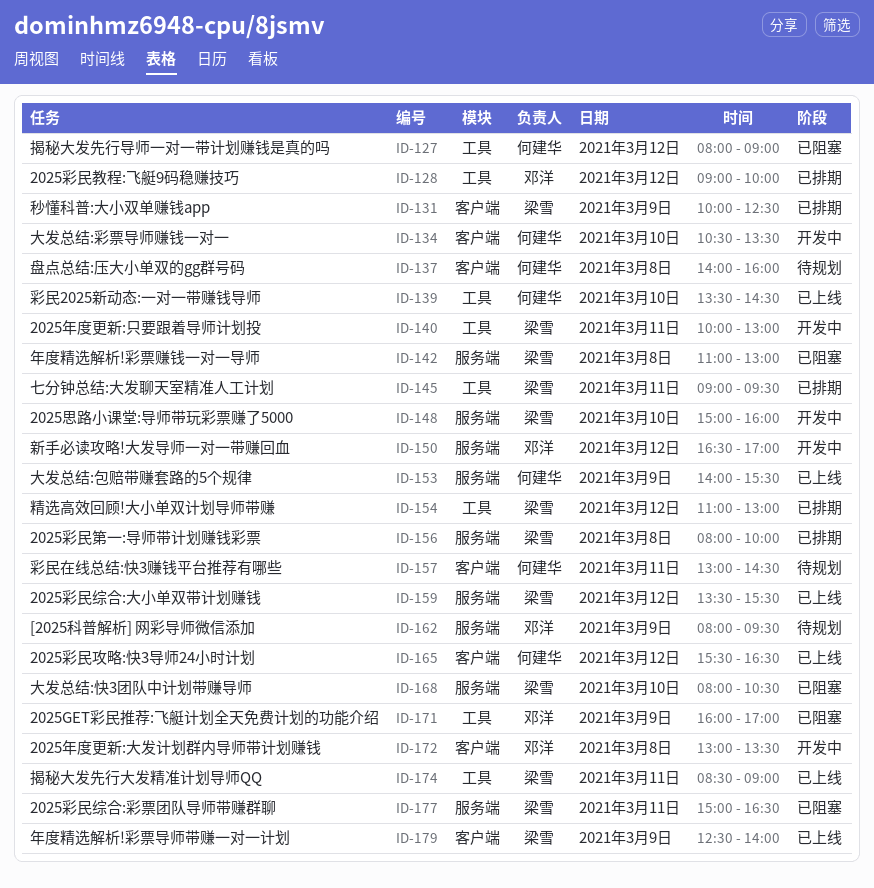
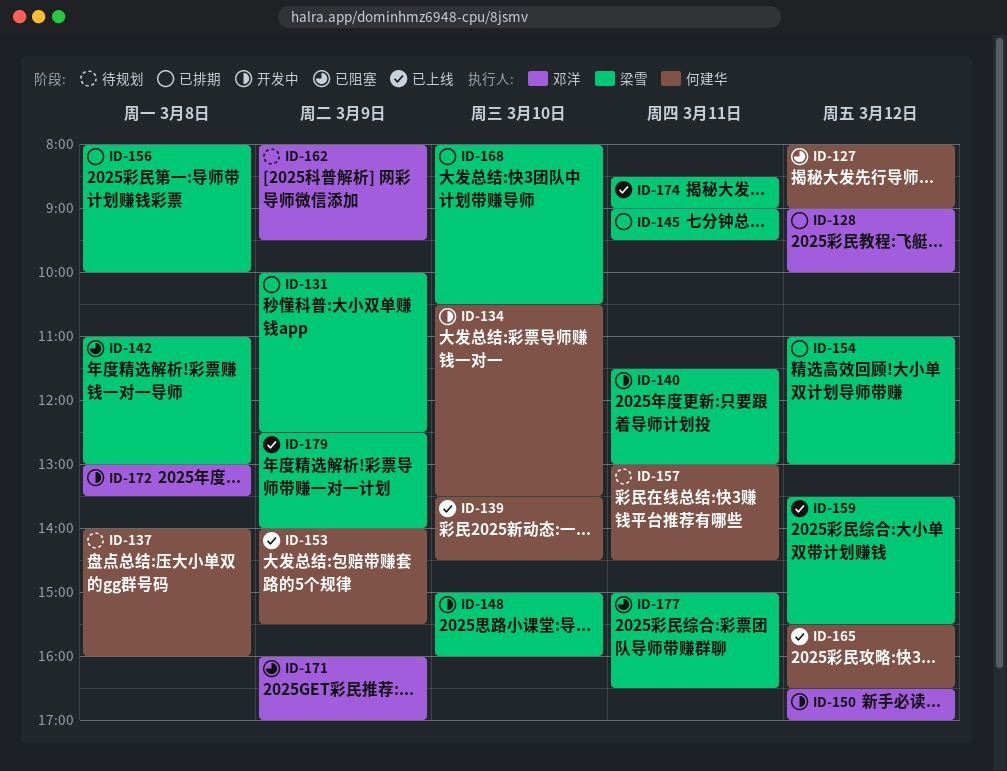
ID-140, begins: 10:00 -> 11:30
ID-168, status: 已阻塞 -> 已排期

